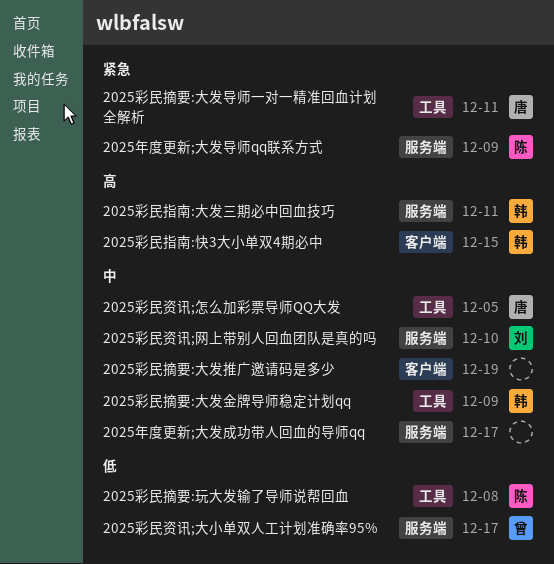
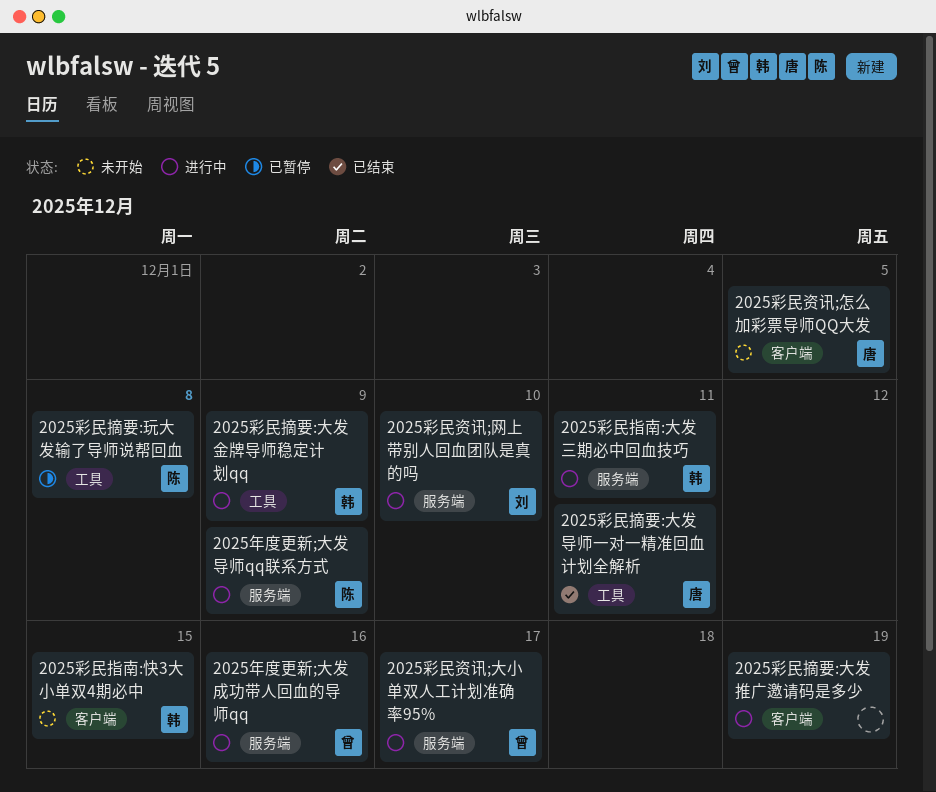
2025年度更新;大发成功带人回血的导师qq, owner: none -> 曾
2025年度更新;大发成功带人回血的导师qq, due: Dec 17 -> Dec 16
2025彩民资讯;怎么加彩票导师QQ大发, label: 工具 -> 客户端

